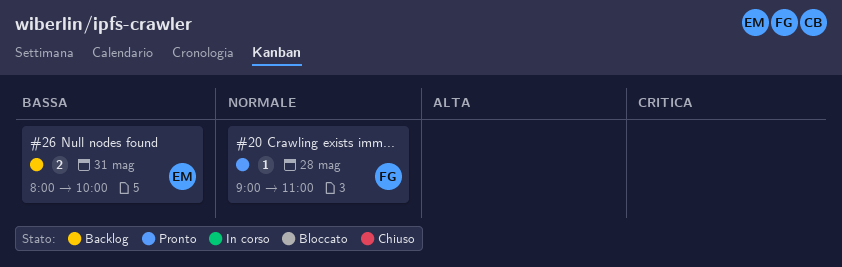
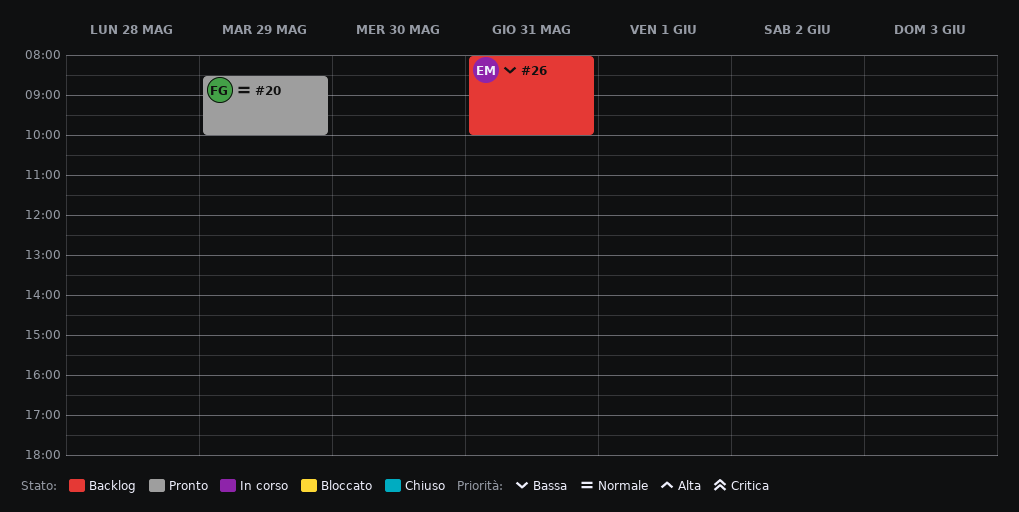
#20, day: May 28 -> May 29
#20, begins: 09:00 -> 08:30
#20, ends: 11:00 -> 10:00

